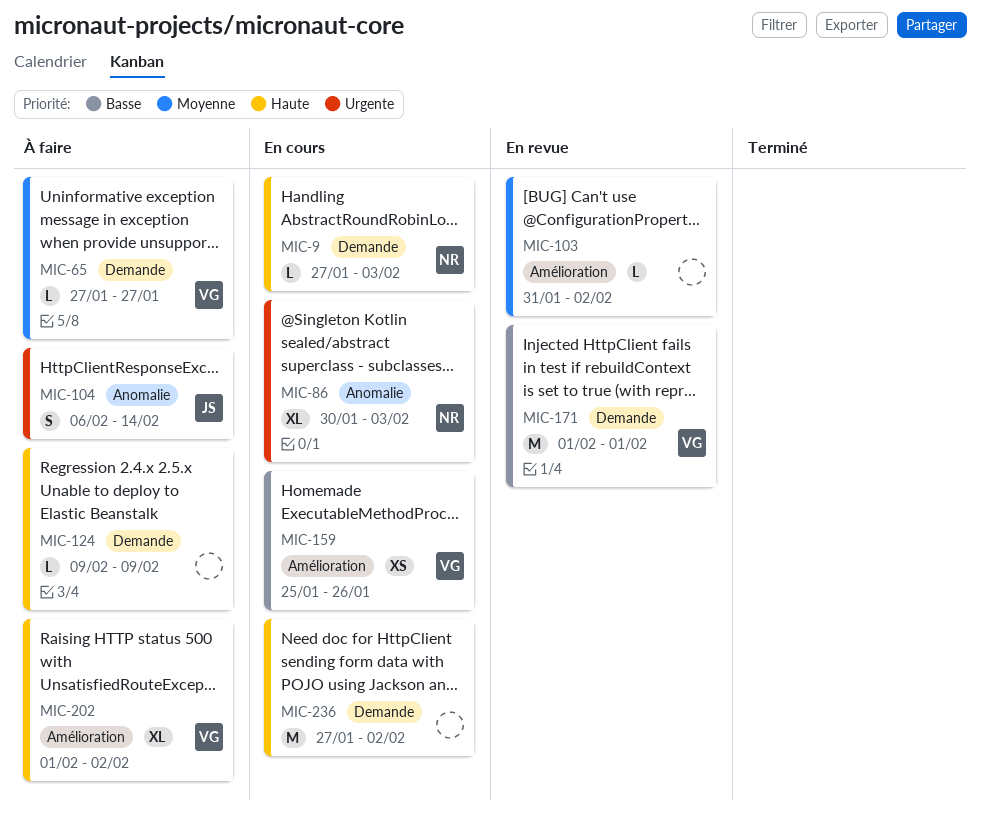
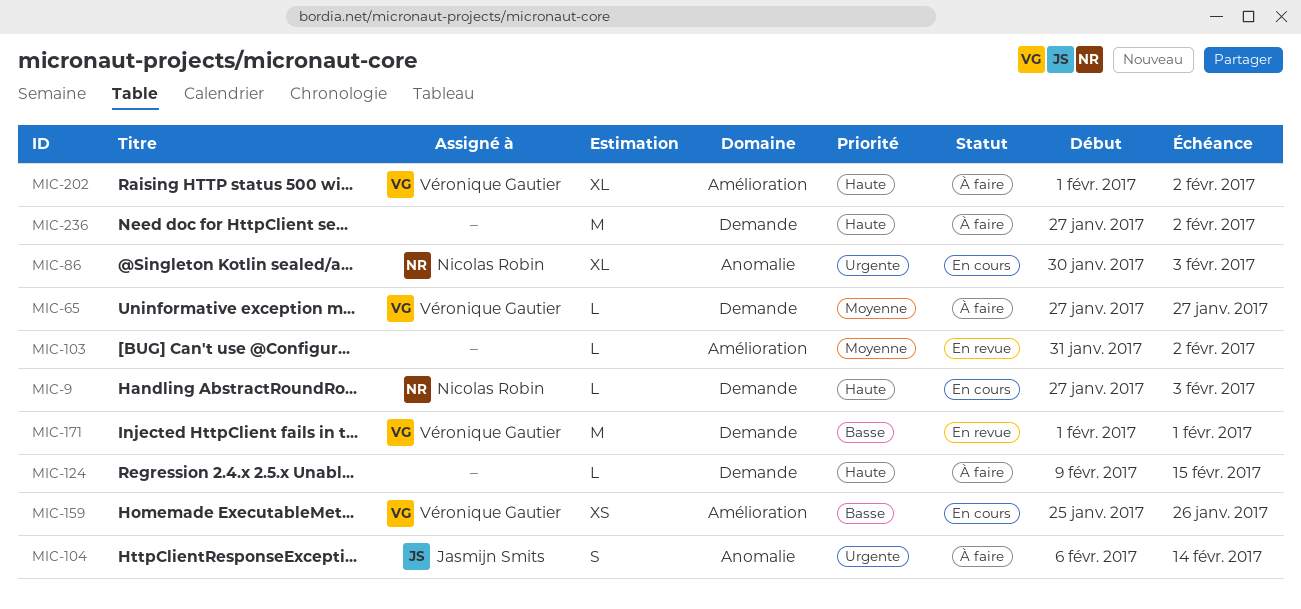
MIC-124, due: Feb 9 -> Feb 15
MIC-236, status: En cours -> À faire

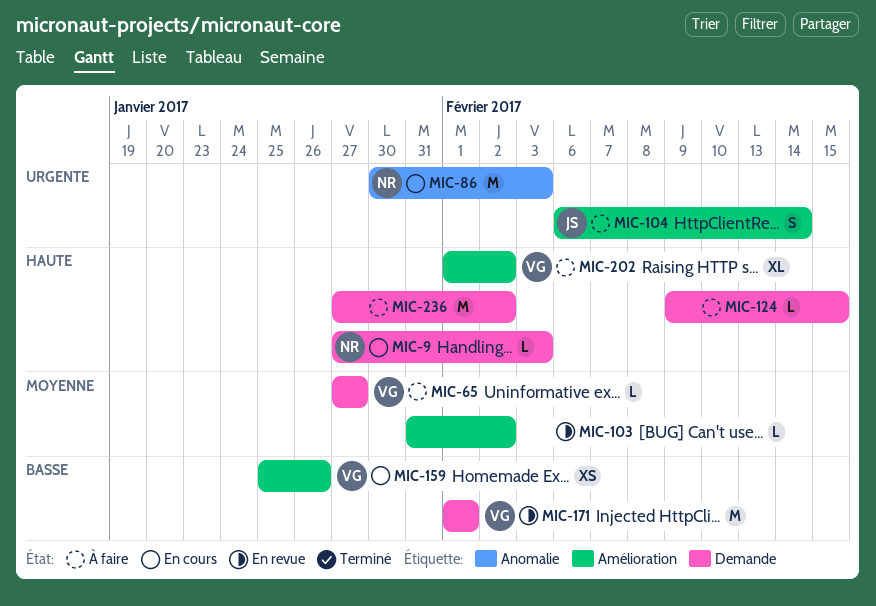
MIC-86, estimate: XL -> M
MIC-104, label: Anomalie -> Amélioration

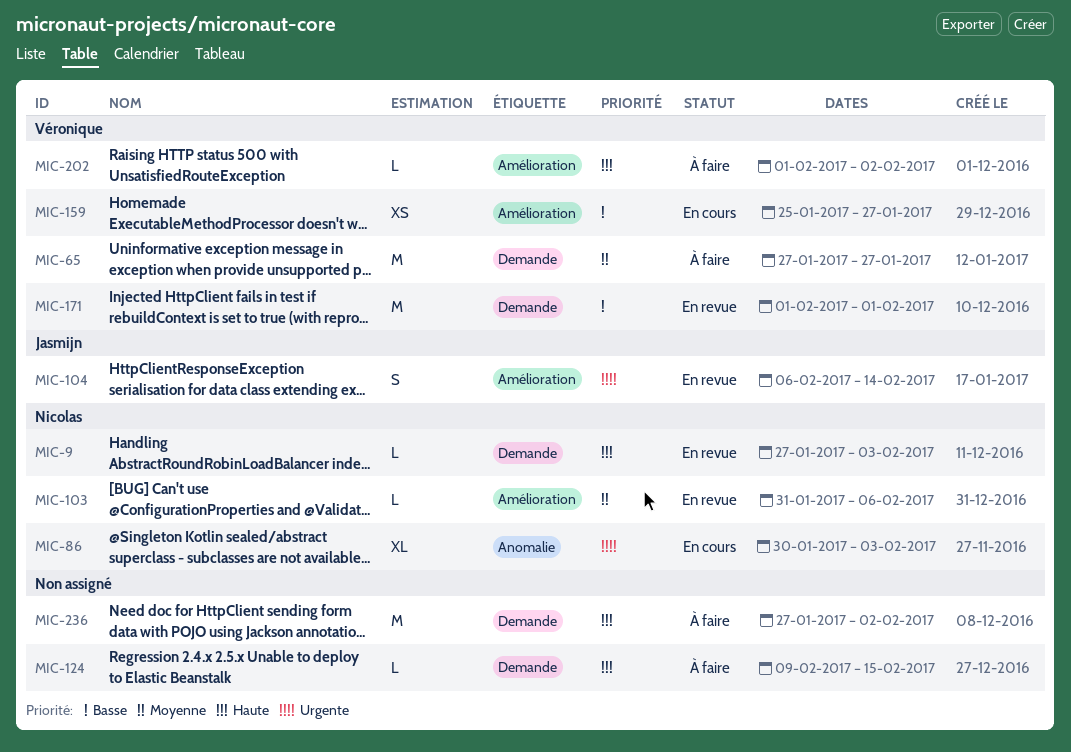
MIC-9, status: En cours -> En revue
MIC-65, estimate: L -> M
MIC-86, estimate: M -> XL
MIC-103, owner: none -> Nicolas
MIC-103, due: Feb 2 -> Feb 6
MIC-104, status: À faire -> En revue
MIC-159, due: Jan 26 -> Jan 27
MIC-202, estimate: XL -> L

